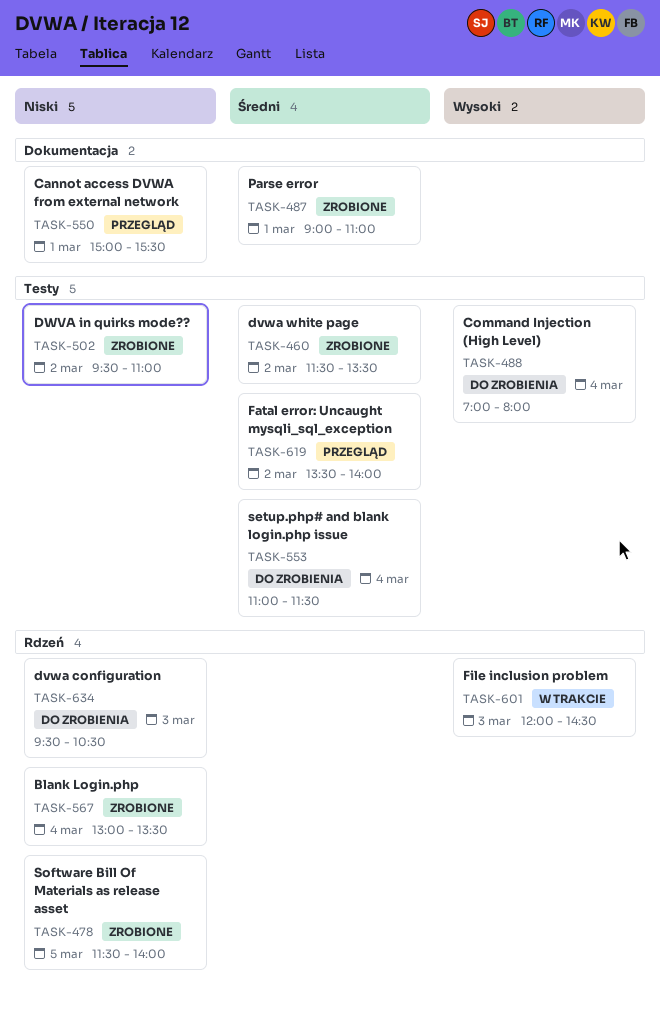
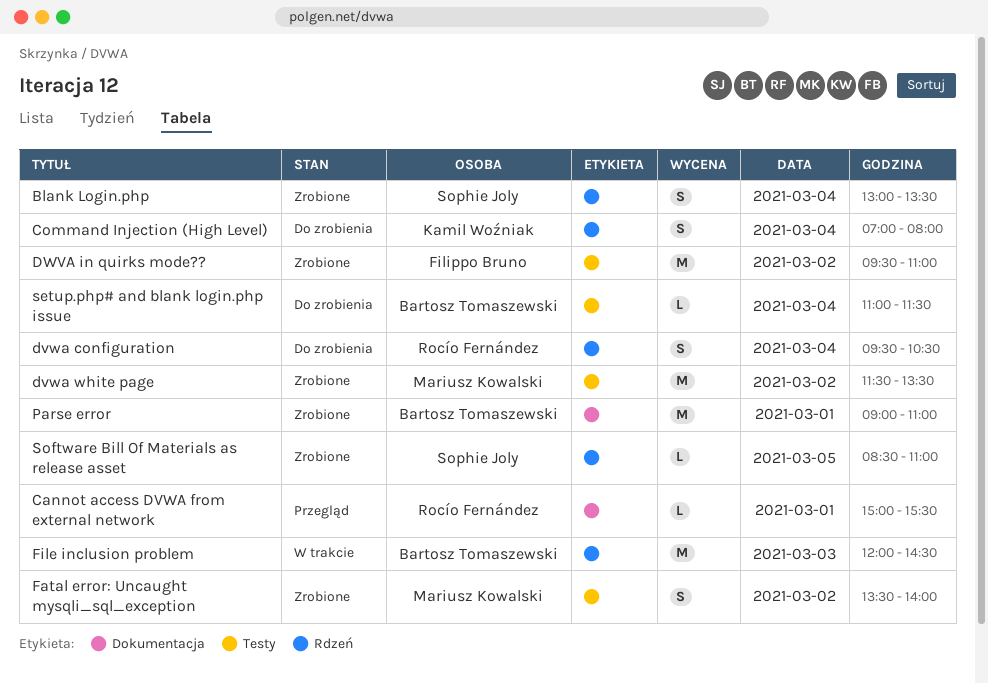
Command Injection (High Level), label: Testy -> Rdzeń
dvwa configuration, day: Mar 3 -> Mar 4
Fatal error: Uncaught mysqli_sql_exception, status: Przegląd -> Zrobione
Software Bill Of Materials as release asset, begins: 11:30 -> 08:30
Software Bill Of Materials as release asset, ends: 14:00 -> 11:00

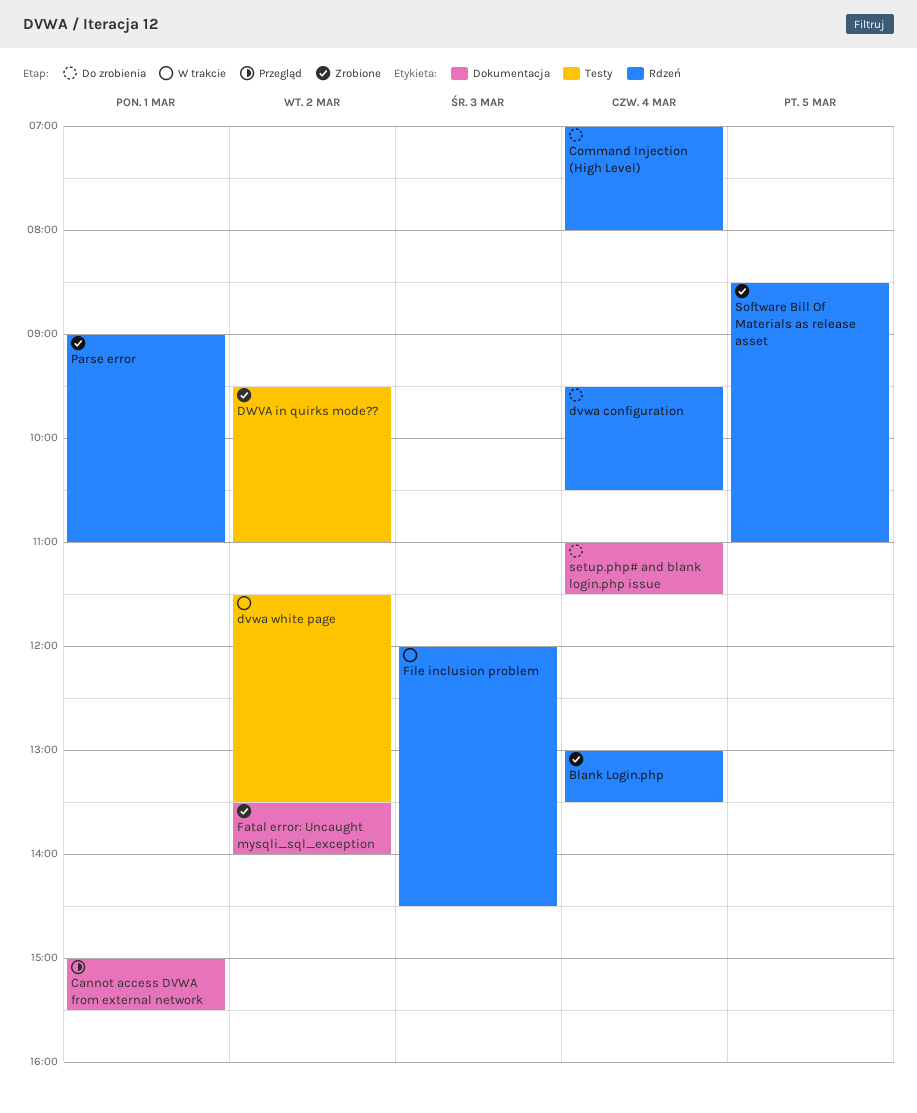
dvwa white page, status: Zrobione -> W trakcie
Fatal error: Uncaught mysqli_sql_exception, label: Testy -> Dokumentacja
Parse error, label: Dokumentacja -> Rdzeń
setup.php# and blank login.php issue, label: Testy -> Dokumentacja

